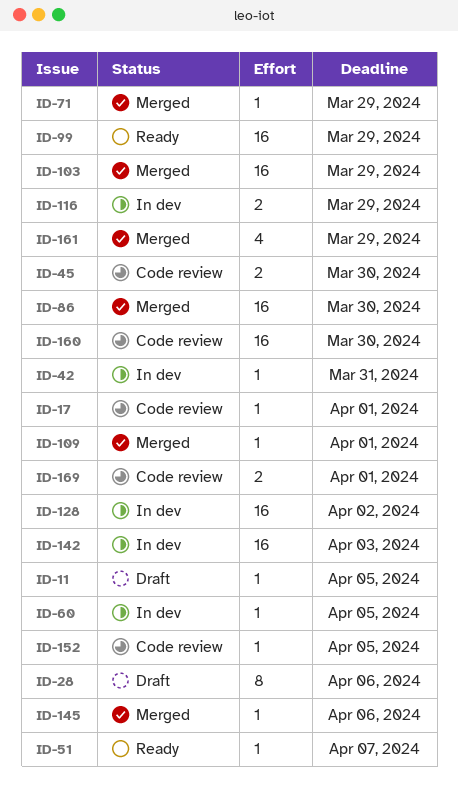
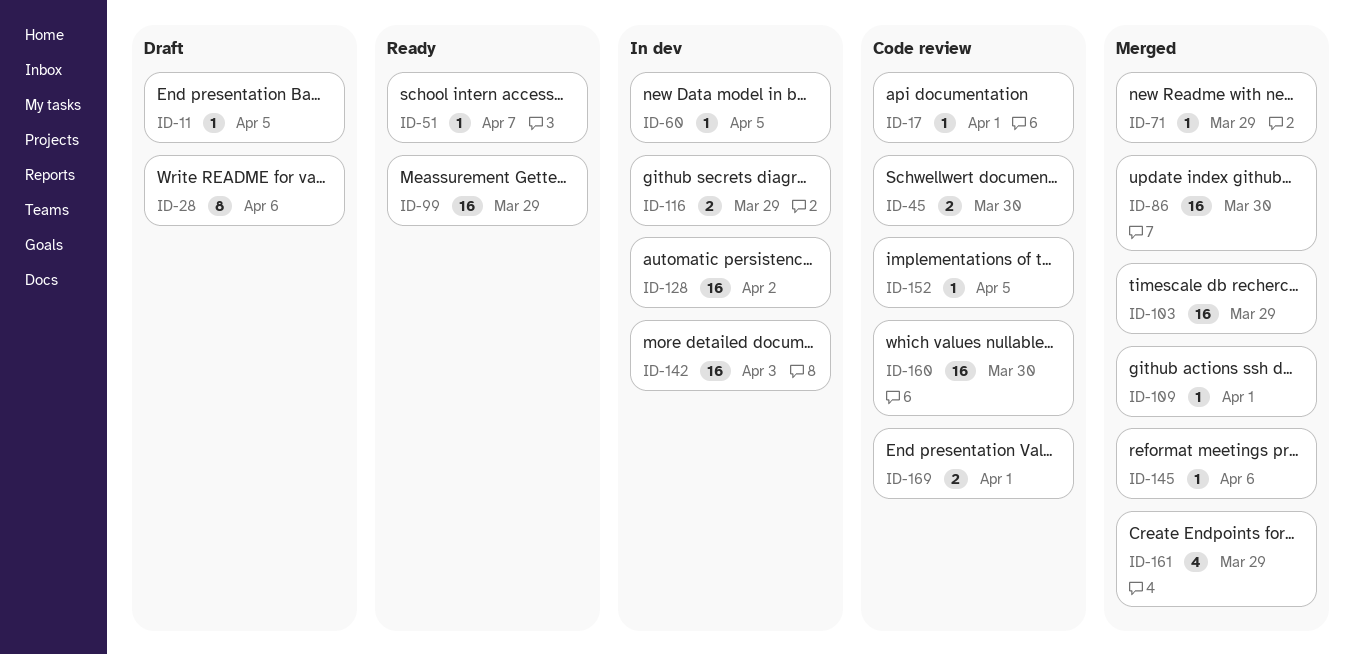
ID-42: present -> none

